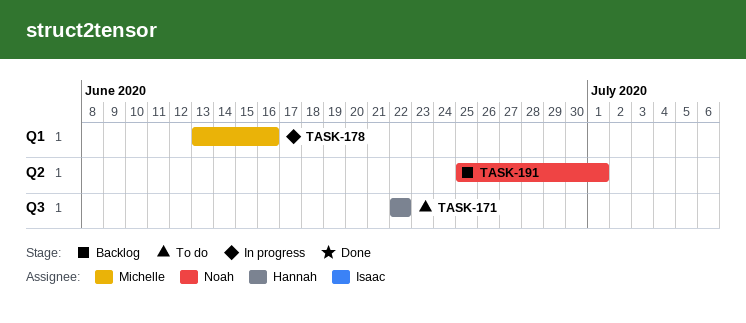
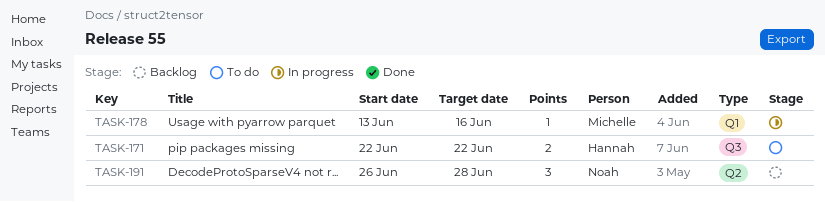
TASK-191, start: Jun 25 -> Jun 26
TASK-191, due: Jul 1 -> Jun 28

